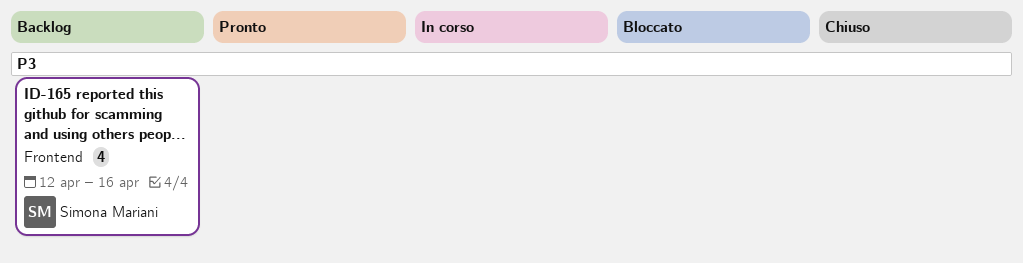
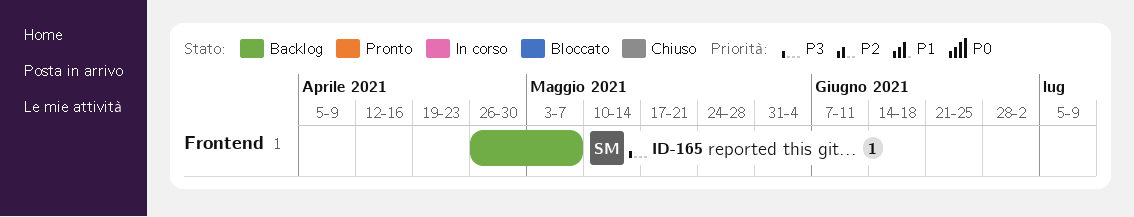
ID-165, estimate: 4 -> 1
ID-165, start: Apr 12 -> Apr 26
ID-165, due: Apr 16 -> May 7

